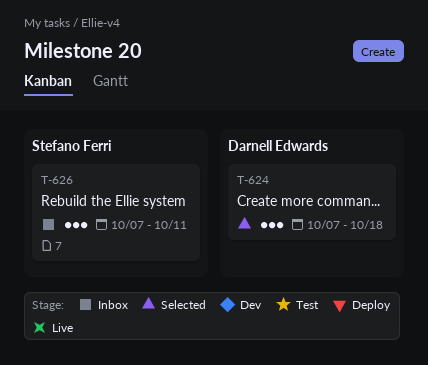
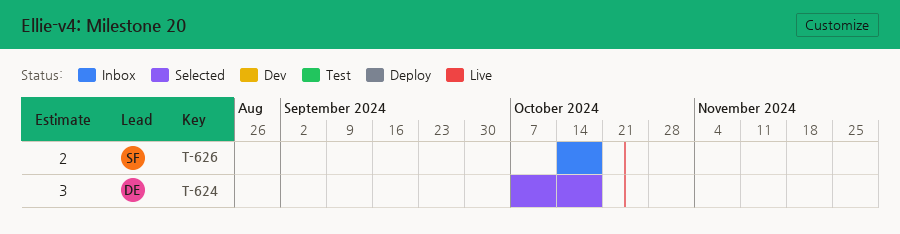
T-626, estimate: 3 -> 2
T-626, start: Oct 7 -> Oct 14
T-626, due: Oct 11 -> Oct 18

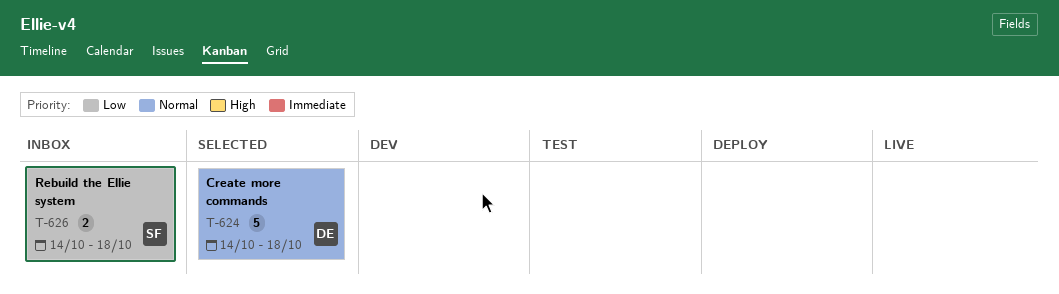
T-624, estimate: 3 -> 5
T-624, start: Oct 7 -> Oct 14

